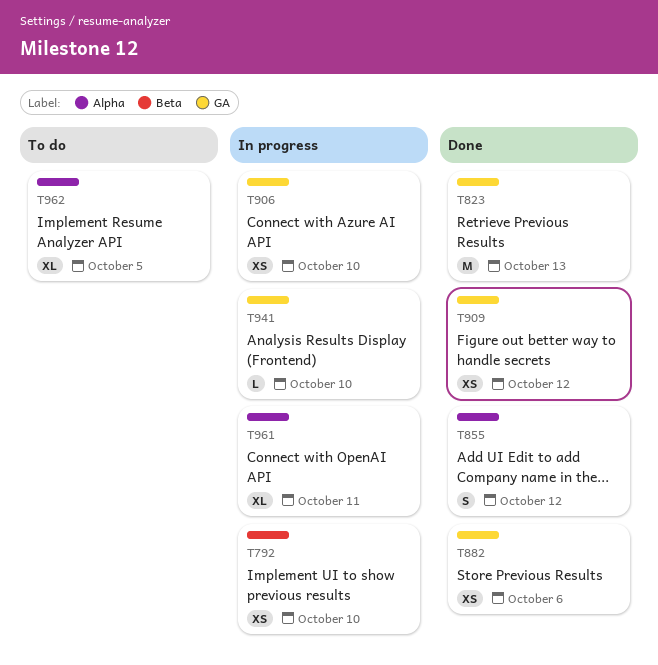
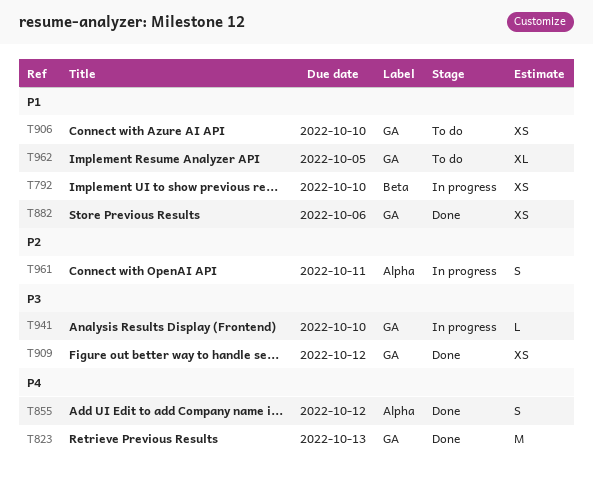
T906, status: In progress -> To do
T961, estimate: XL -> S
T962, label: Alpha -> GA

